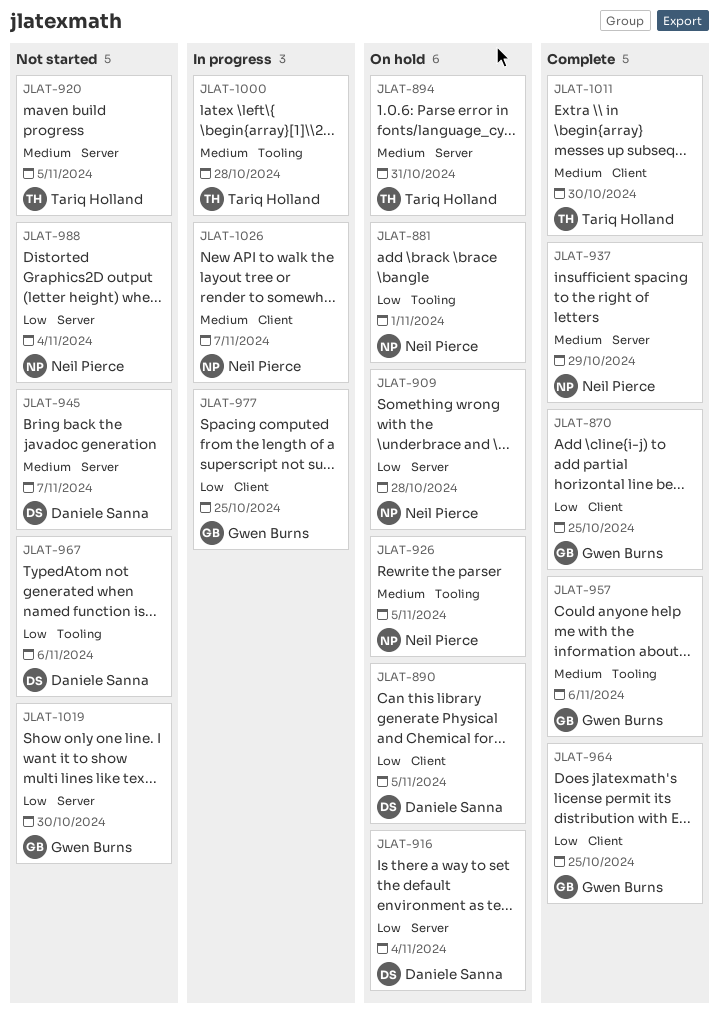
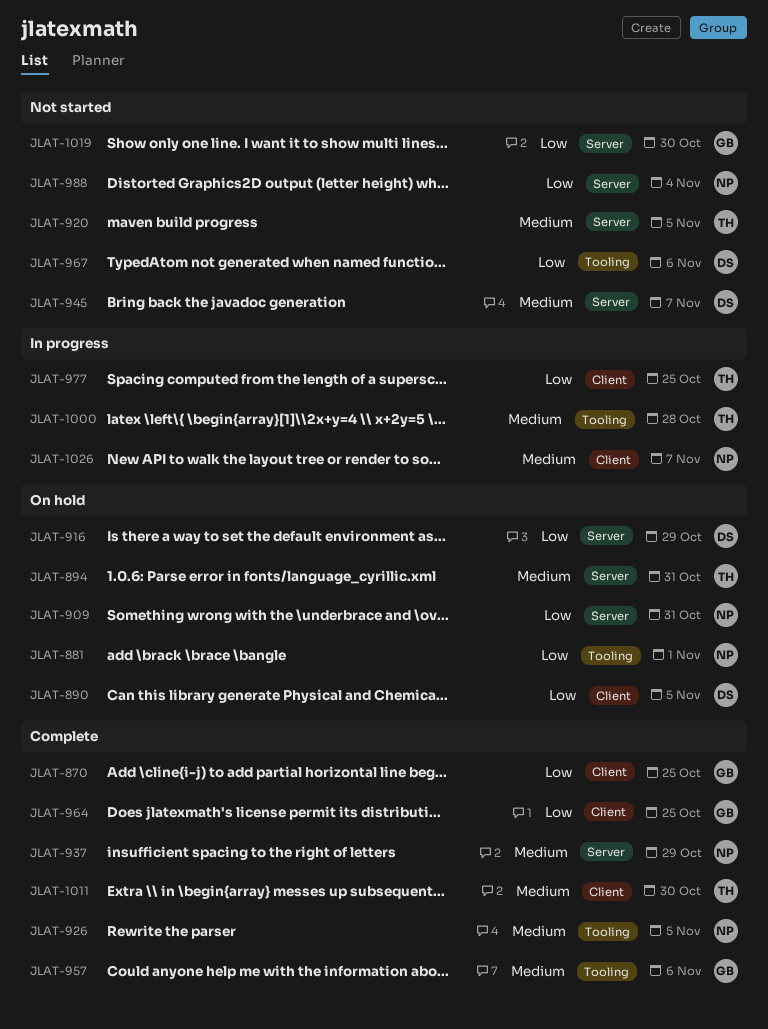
JLAT-909, due: Oct 28 -> Oct 31
JLAT-916, due: Nov 4 -> Oct 29
JLAT-926, status: On hold -> Complete
JLAT-977, owner: Gwen Burns -> Tariq Holland

